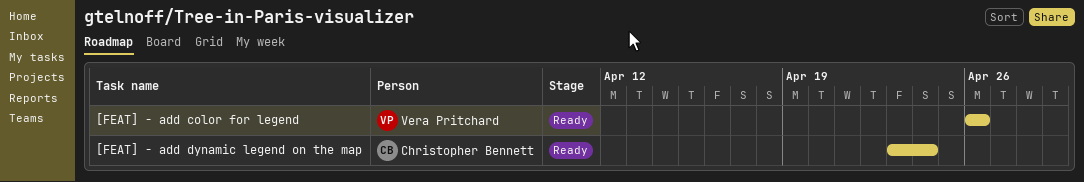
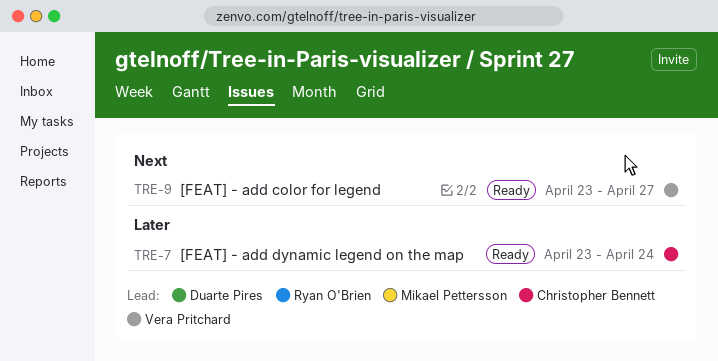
[FEAT] - add color for legend, start: Apr 26 -> Apr 23
[FEAT] - add color for legend, due: Apr 26 -> Apr 27

